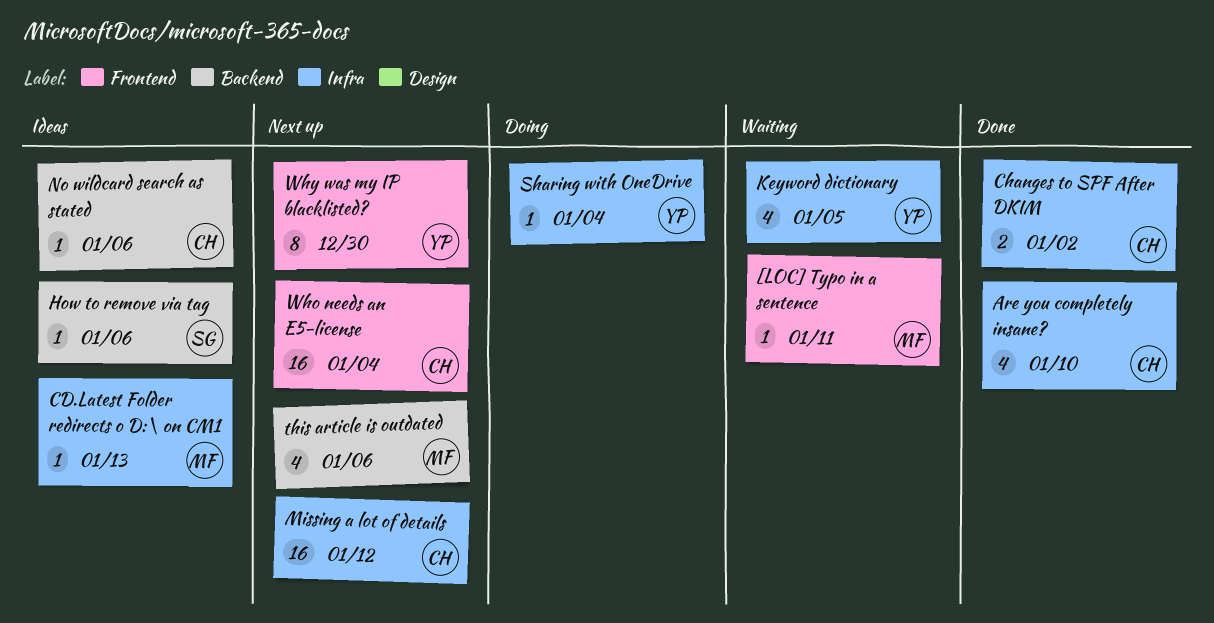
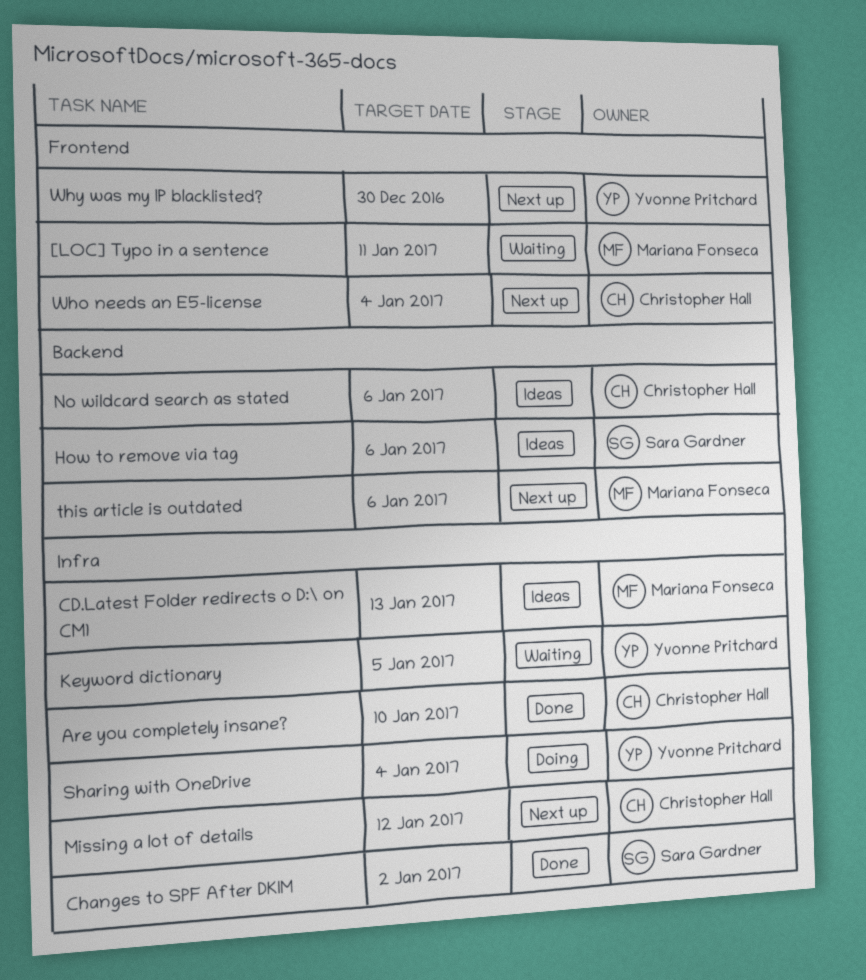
Changes to SPF After DKIM, owner: Christopher Hall -> Sara Gardner

